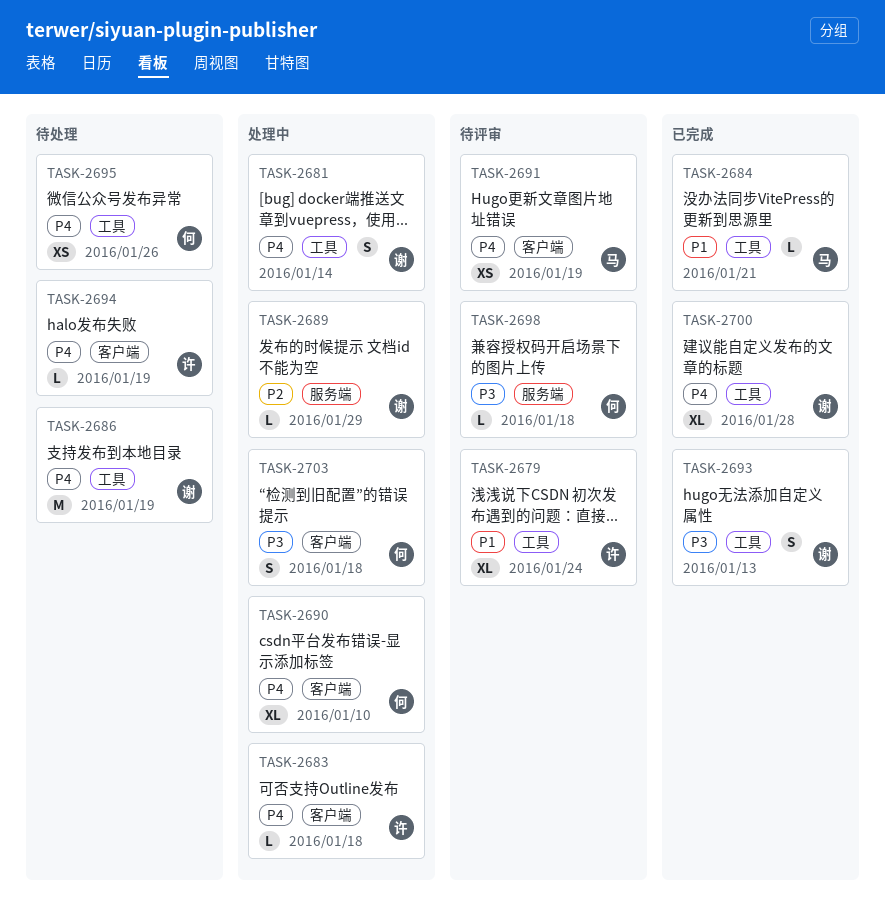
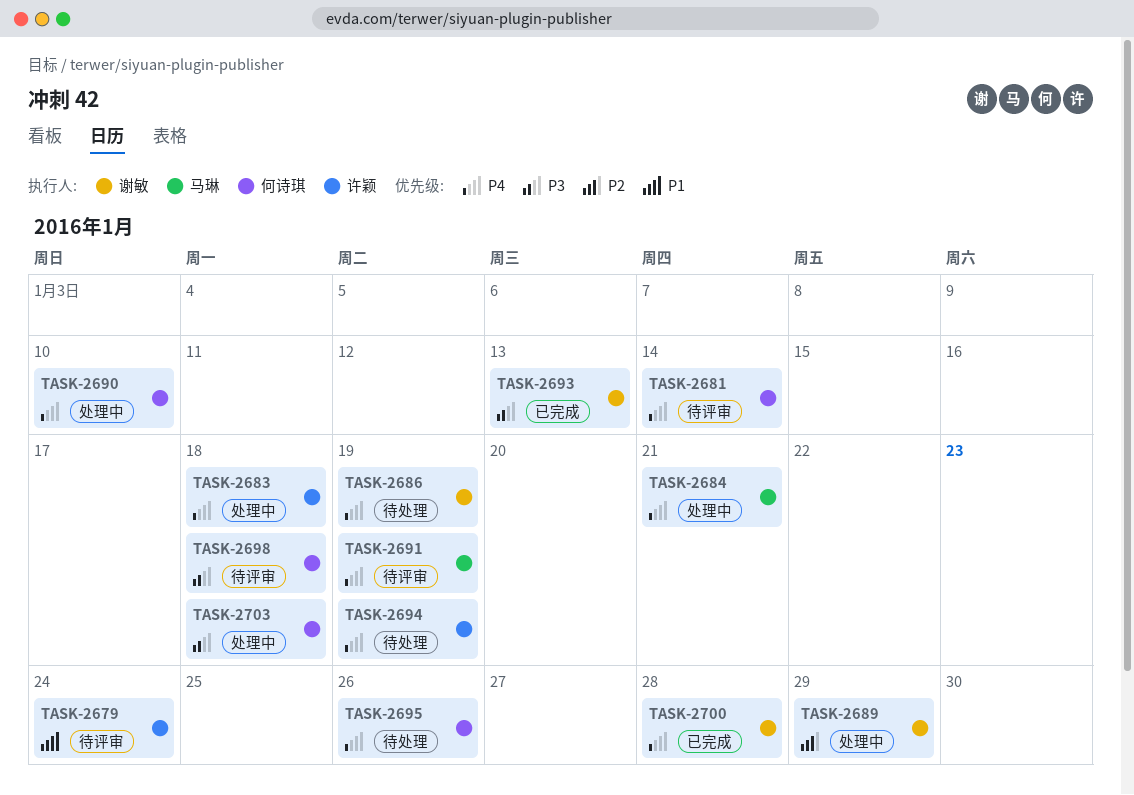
TASK-2681, status: 处理中 -> 待评审
TASK-2681, owner: 谢敏 -> 何诗琪
TASK-2684, status: 已完成 -> 处理中
TASK-2684, priority: P1 -> P4

